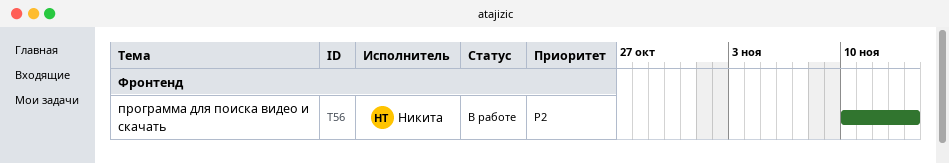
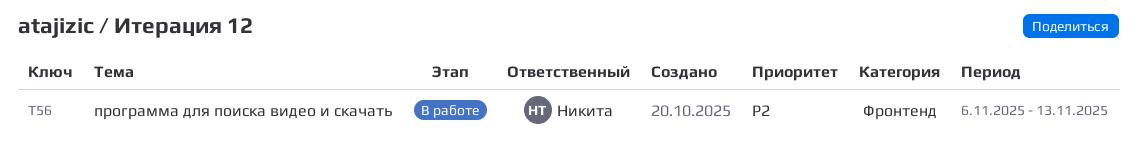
T56, start: Nov 10 -> Nov 6
T56, due: Nov 14 -> Nov 13

